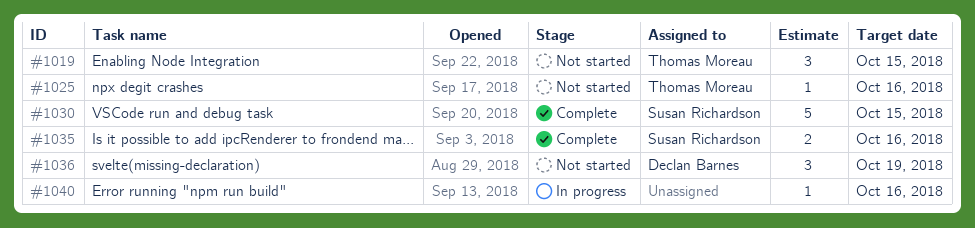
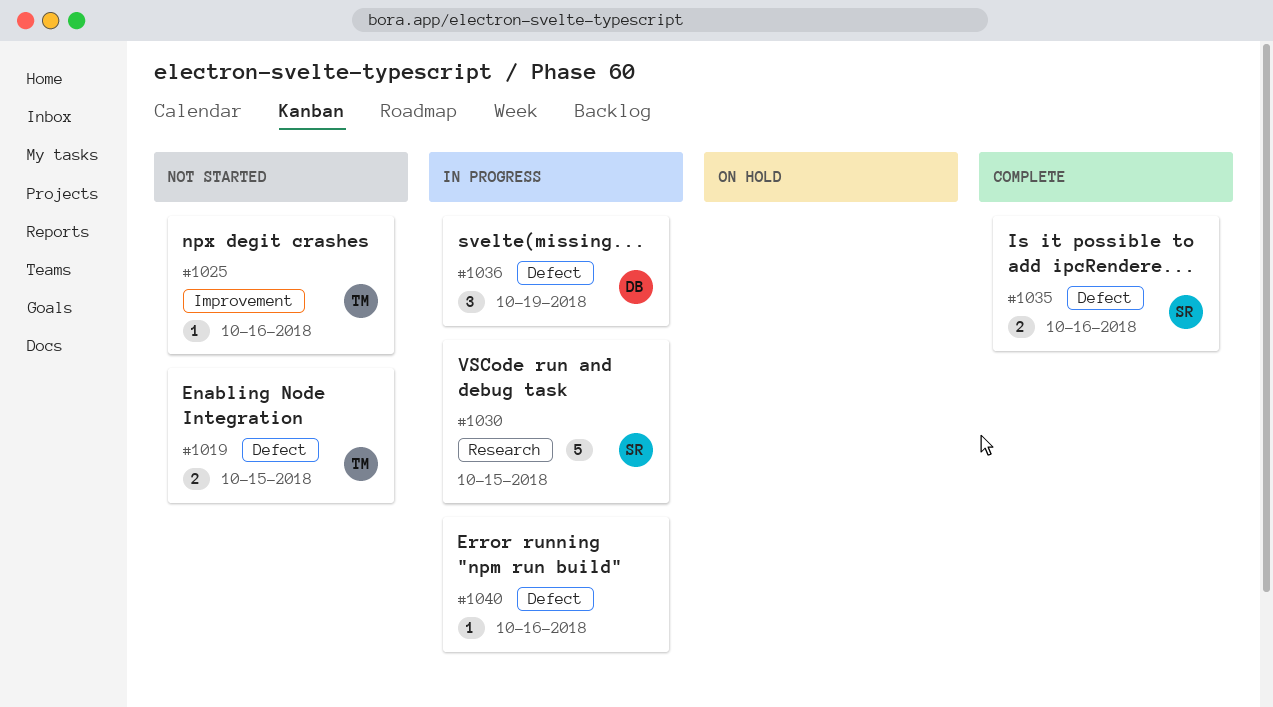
#1019, estimate: 3 -> 2
#1030, status: Complete -> In progress
#1036, status: Not started -> In progress

